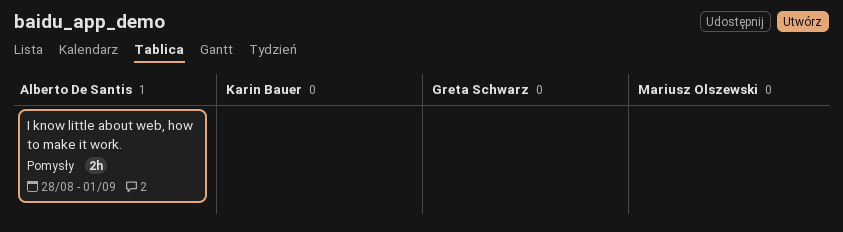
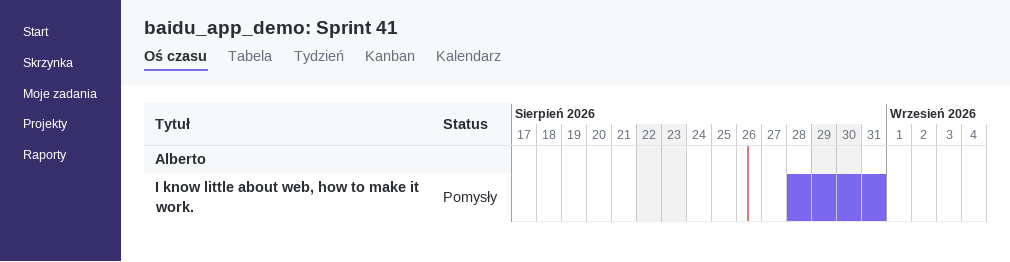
I know little about web, how to make it work., due: Sep 1 -> Aug 31

